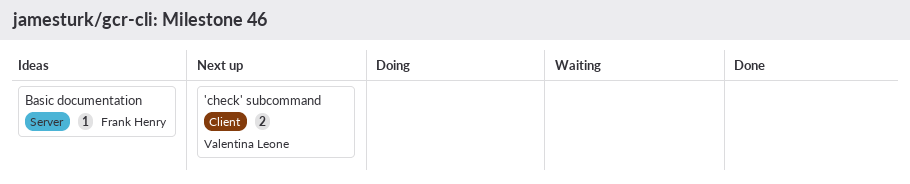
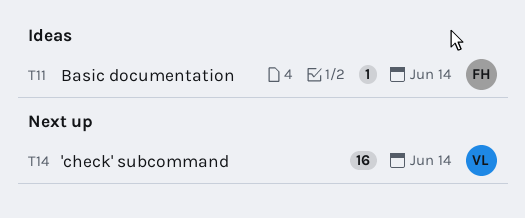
'check' subcommand, estimate: 2 -> 16

